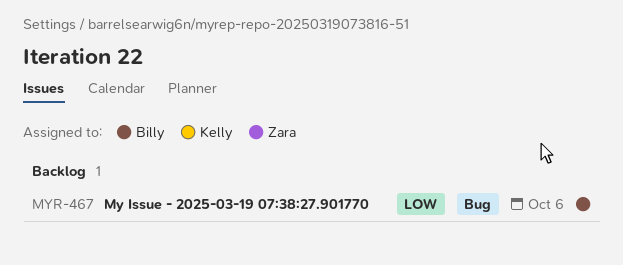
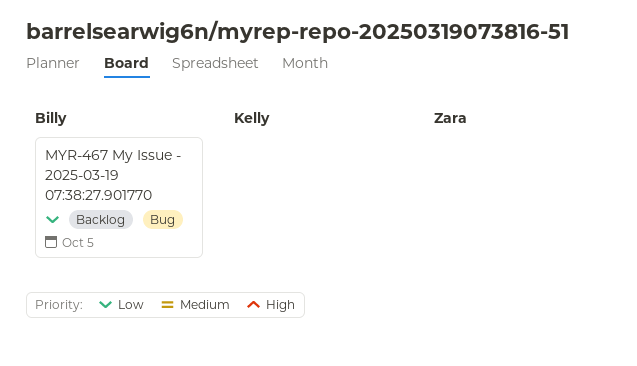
MYR-467, due: Oct 6 -> Oct 5

